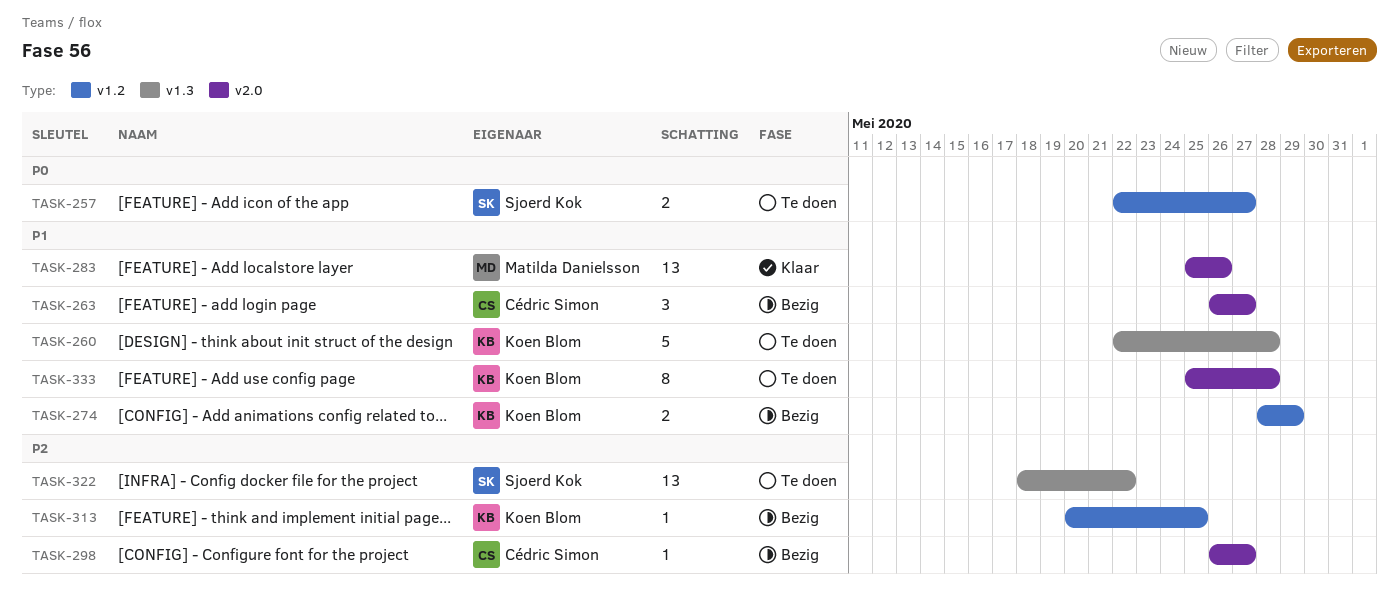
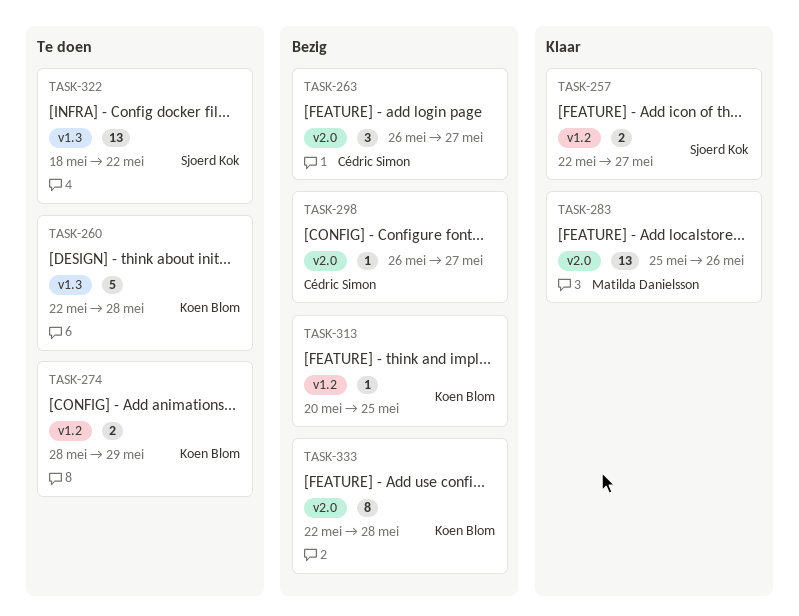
TASK-257, status: Te doen -> Klaar
TASK-274, status: Bezig -> Te doen
TASK-333, status: Te doen -> Bezig
TASK-333, start: May 25 -> May 22

